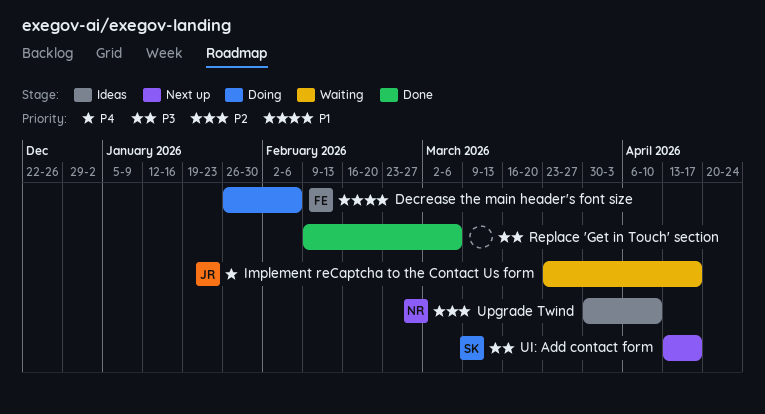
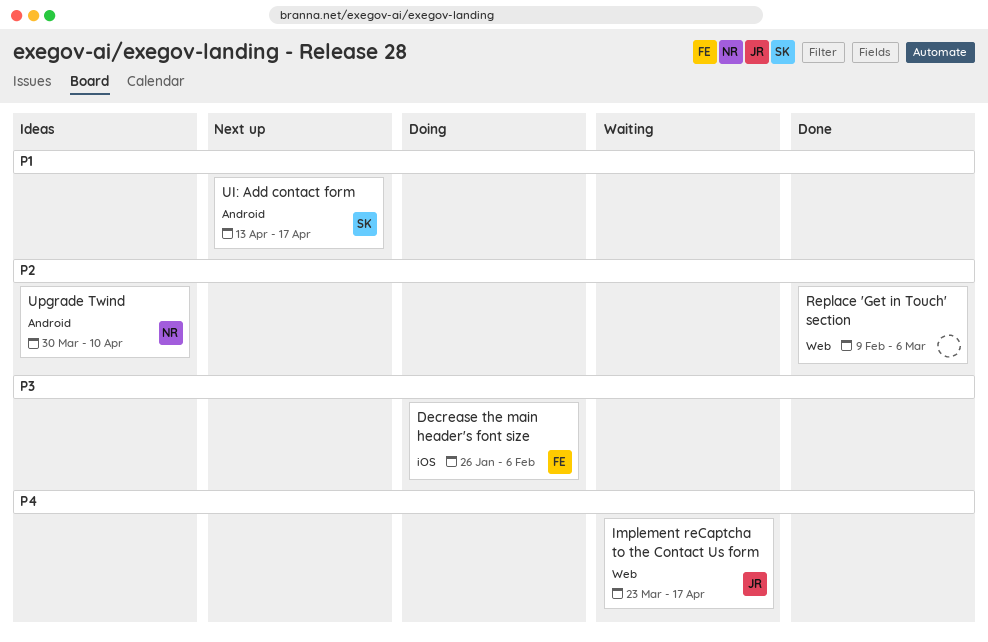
Decrease the main header's font size, priority: P1 -> P3
Replace 'Get in Touch' section, priority: P3 -> P2
UI: Add contact form, priority: P3 -> P1

